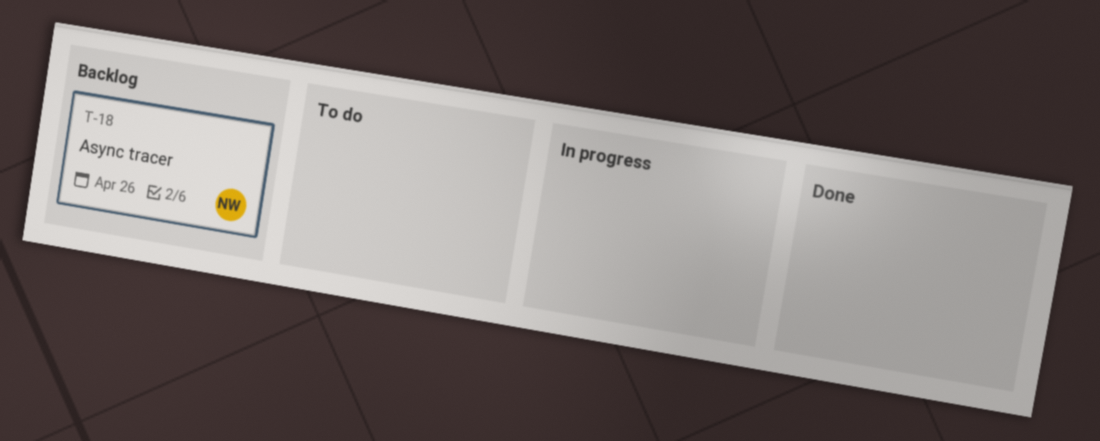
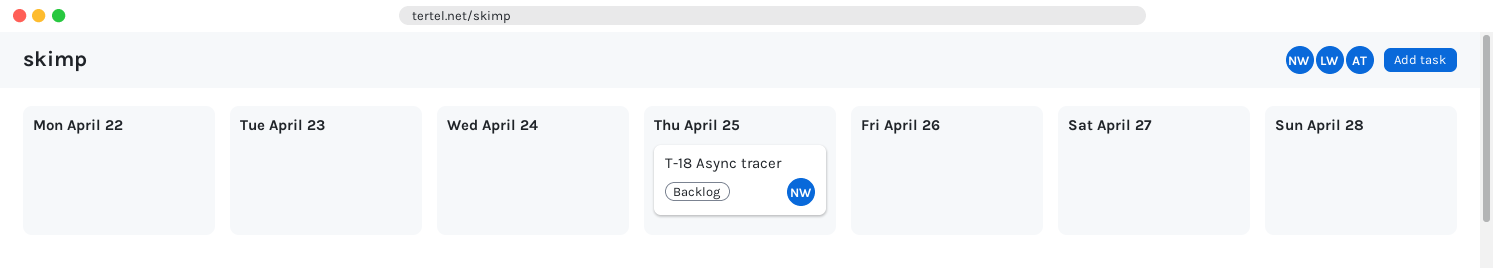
T-18, due: Apr 26 -> Apr 25

